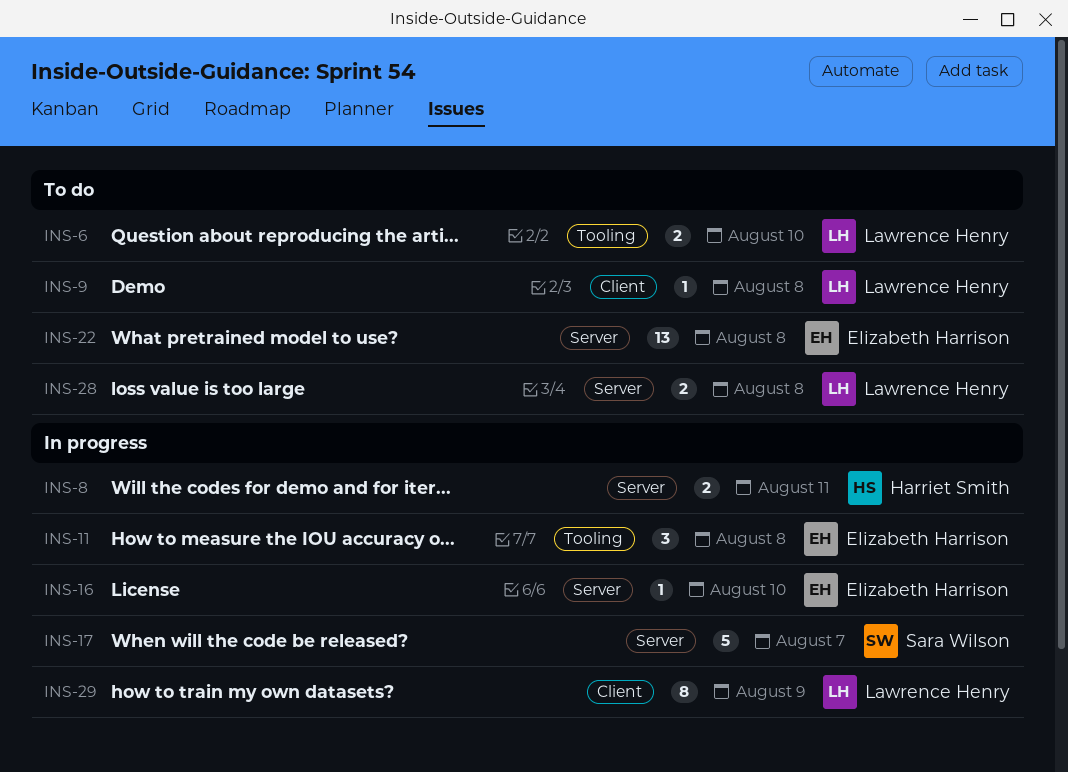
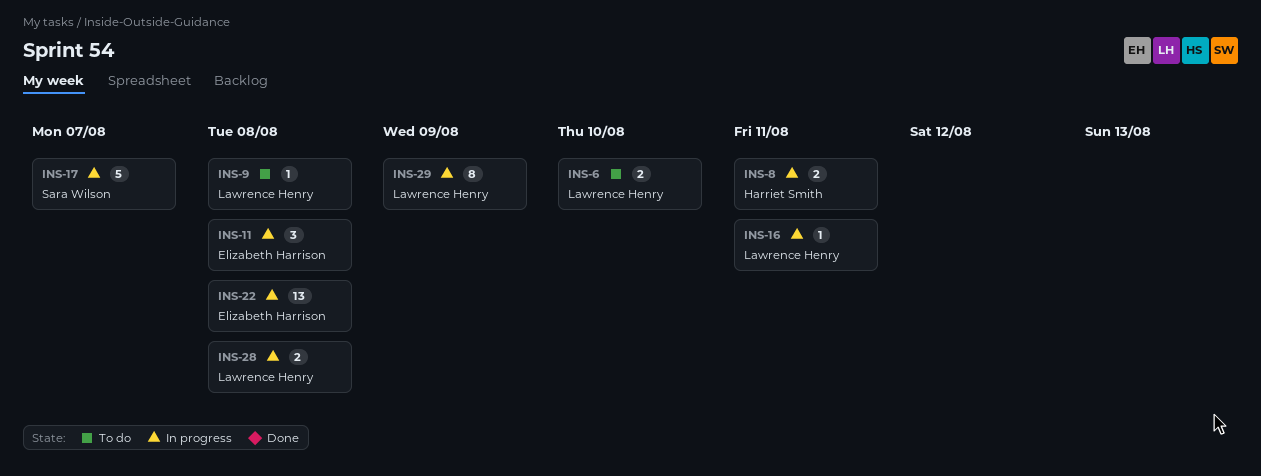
INS-16, owner: Elizabeth Harrison -> Lawrence Henry
INS-16, due: Aug 10 -> Aug 11
INS-22, status: To do -> In progress
INS-28, status: To do -> In progress

